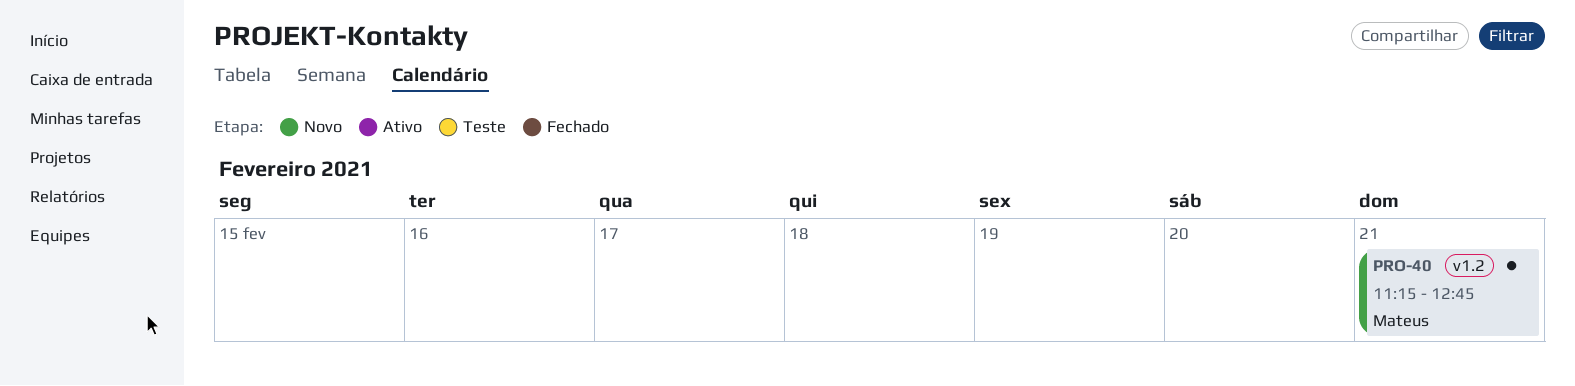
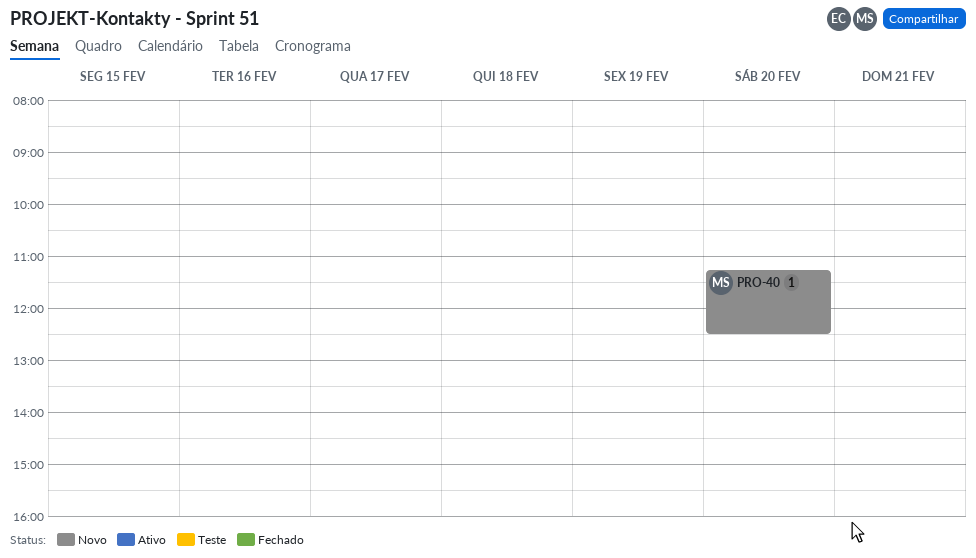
PRO-40, day: Feb 21 -> Feb 20
PRO-40, ends: 12:45 -> 12:30

